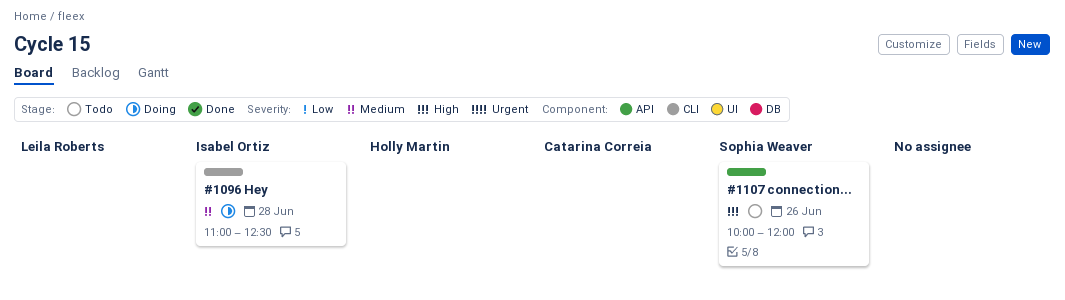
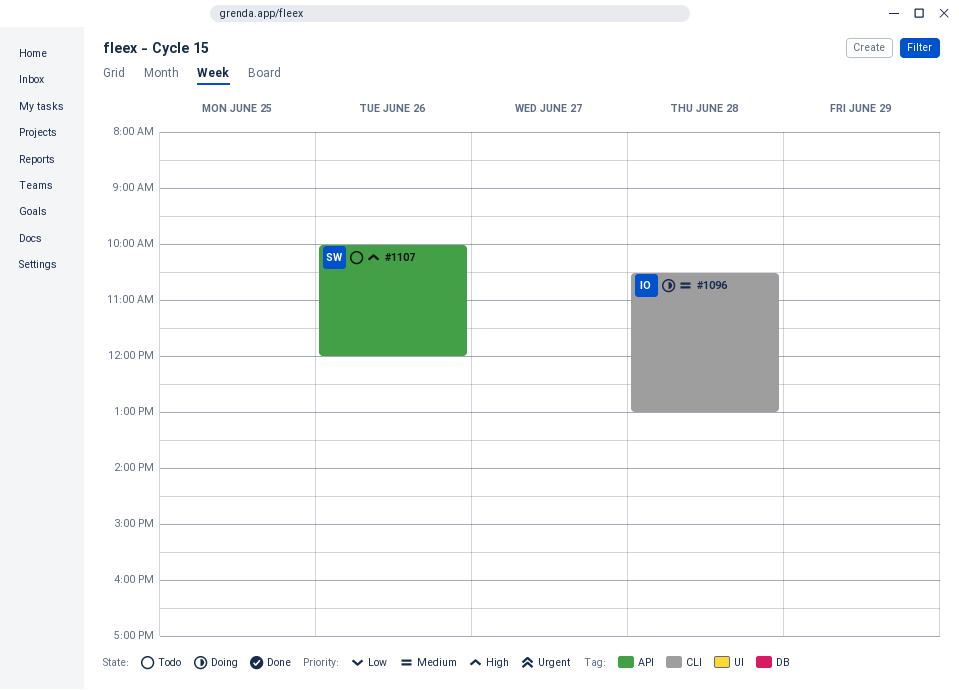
#1096, begins: 11:00 -> 10:30
#1096, ends: 12:30 -> 13:00

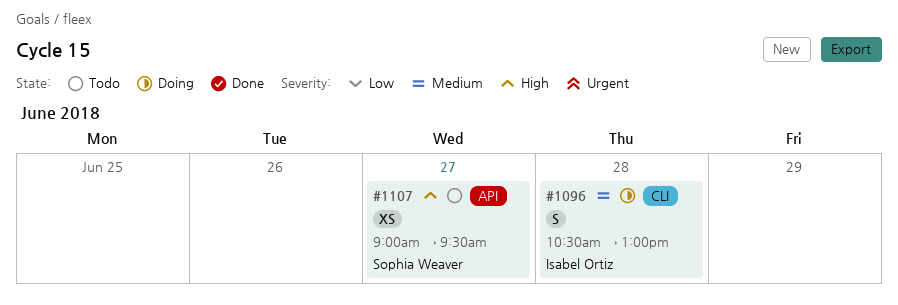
#1107, day: Jun 26 -> Jun 27
#1107, begins: 10:00 -> 09:00
#1107, ends: 12:00 -> 09:30

